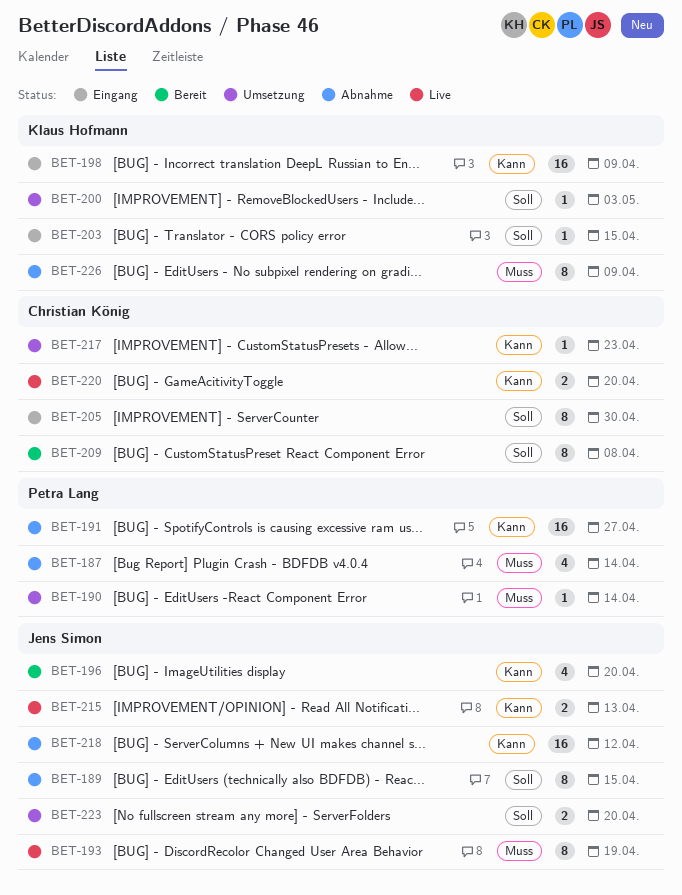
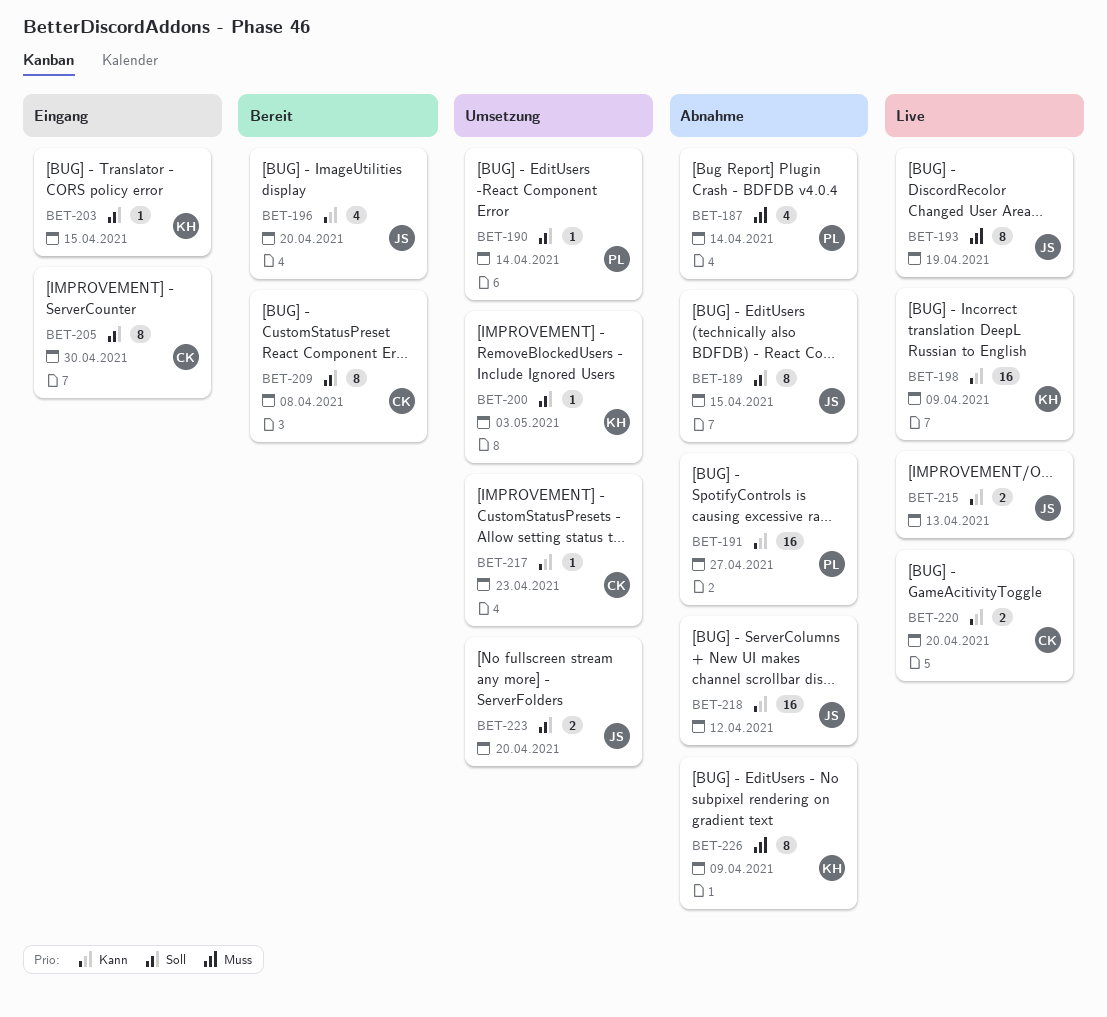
BET-190, priority: Muss -> Soll
BET-198, status: Eingang -> Live

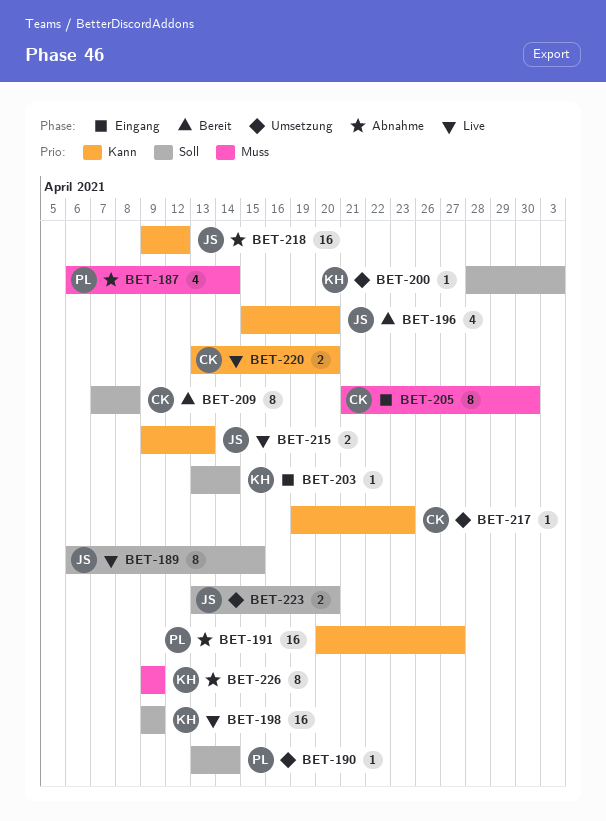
BET-189, status: Abnahme -> Live
BET-193: present -> none
BET-198, priority: Kann -> Soll
BET-203, due: Apr 15 -> Apr 14
BET-205, priority: Soll -> Muss

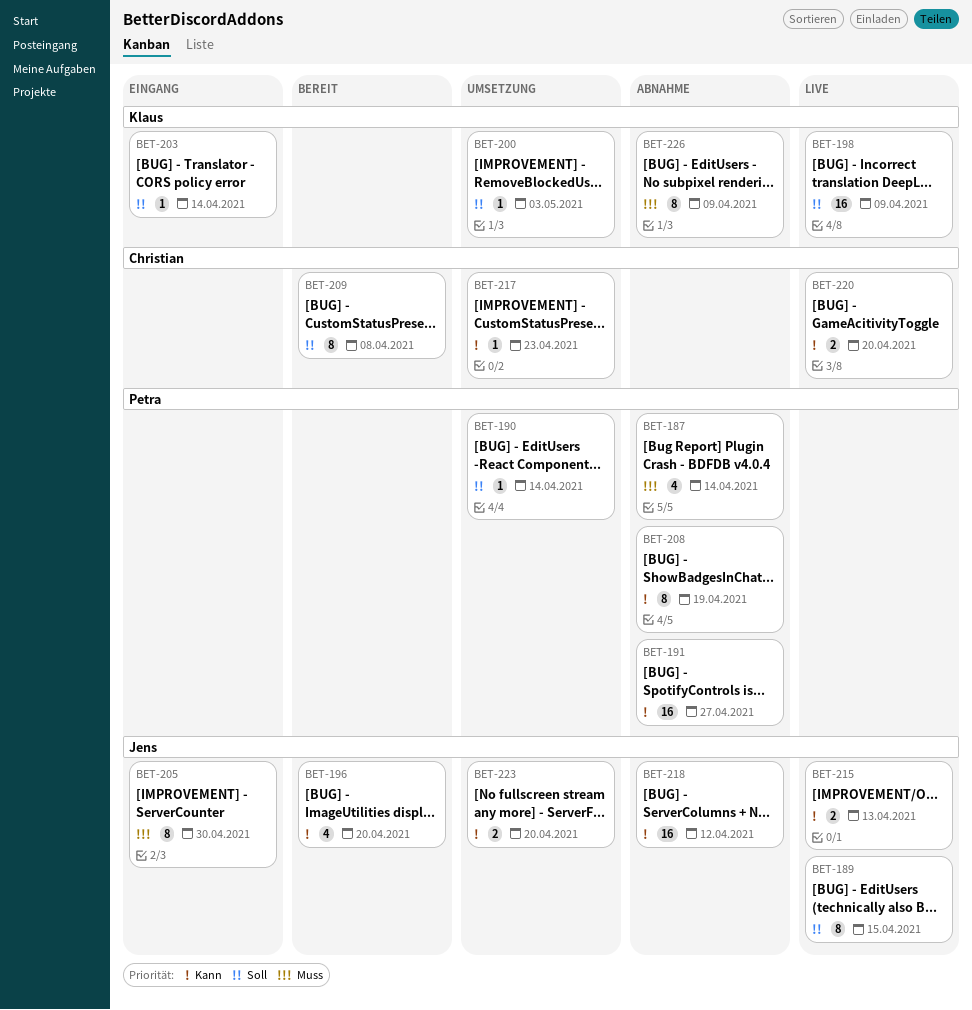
BET-205, owner: Christian -> Jens
BET-208: none -> present
BET-223, priority: Soll -> Kann

